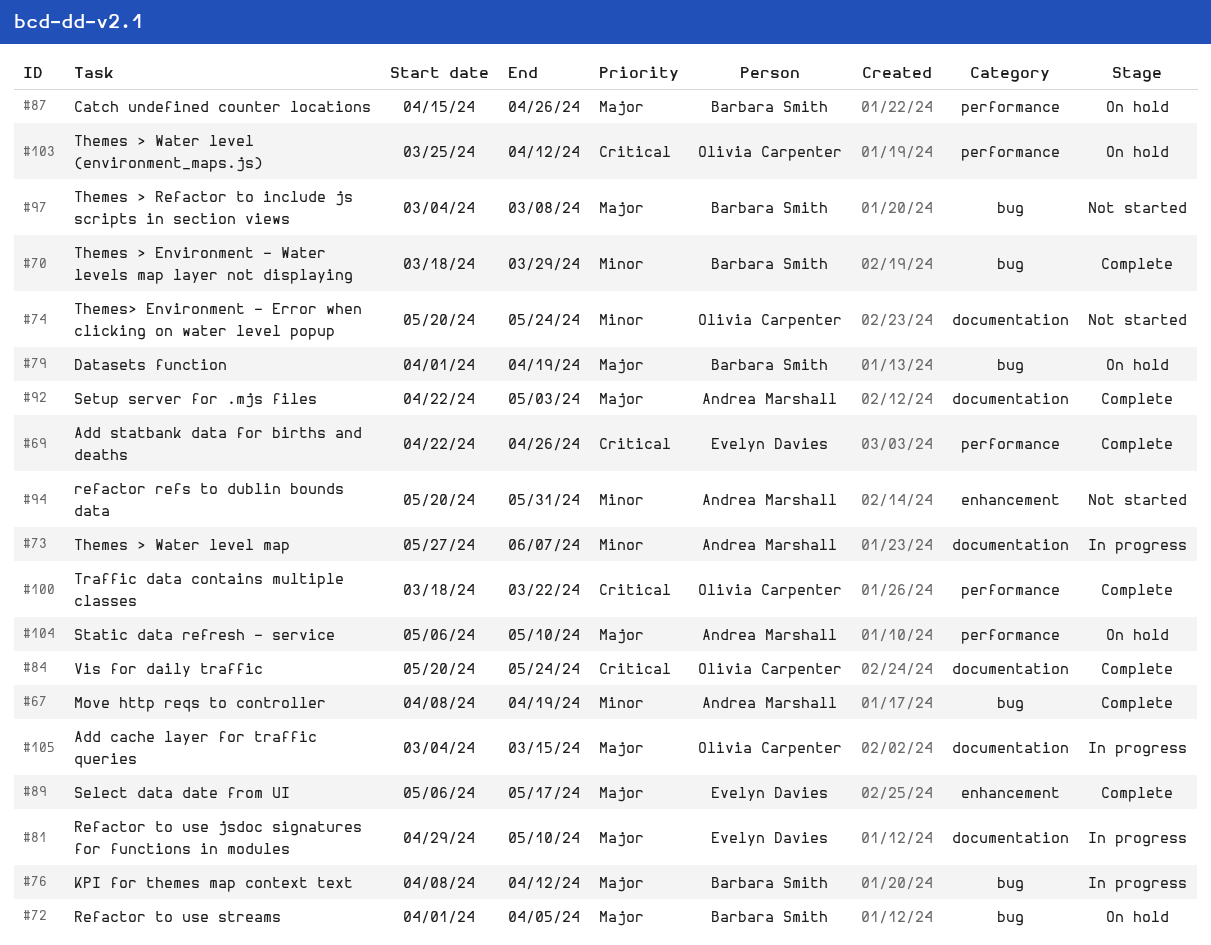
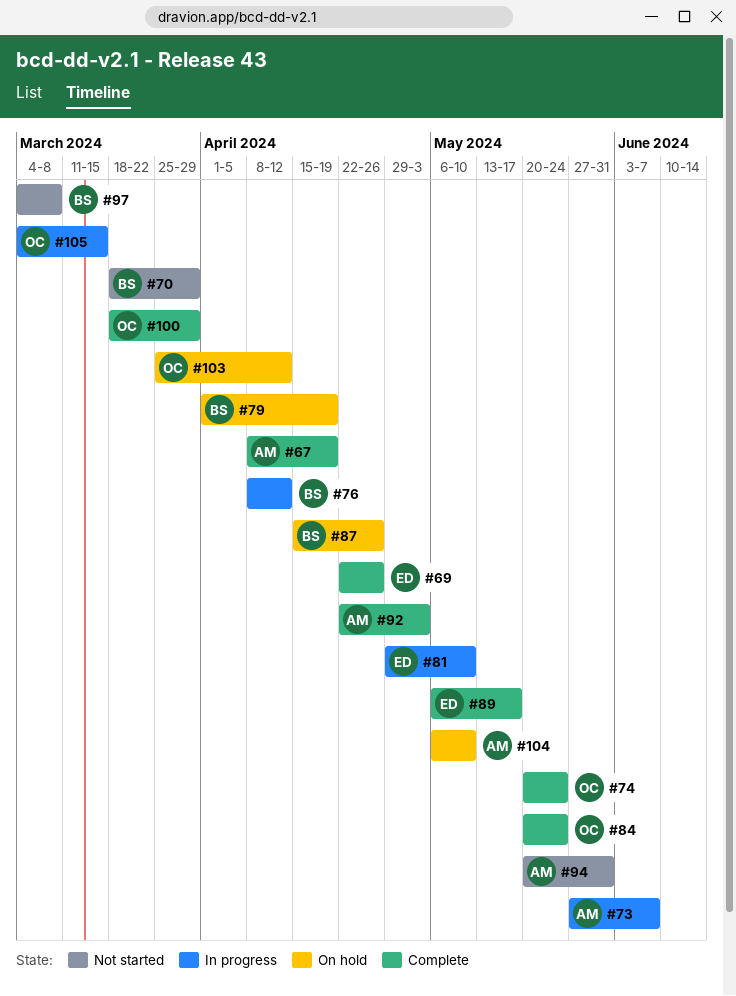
#70, status: Complete -> Not started
#72: present -> none
#74, status: Not started -> Complete
#100, due: Mar 22 -> Mar 29

